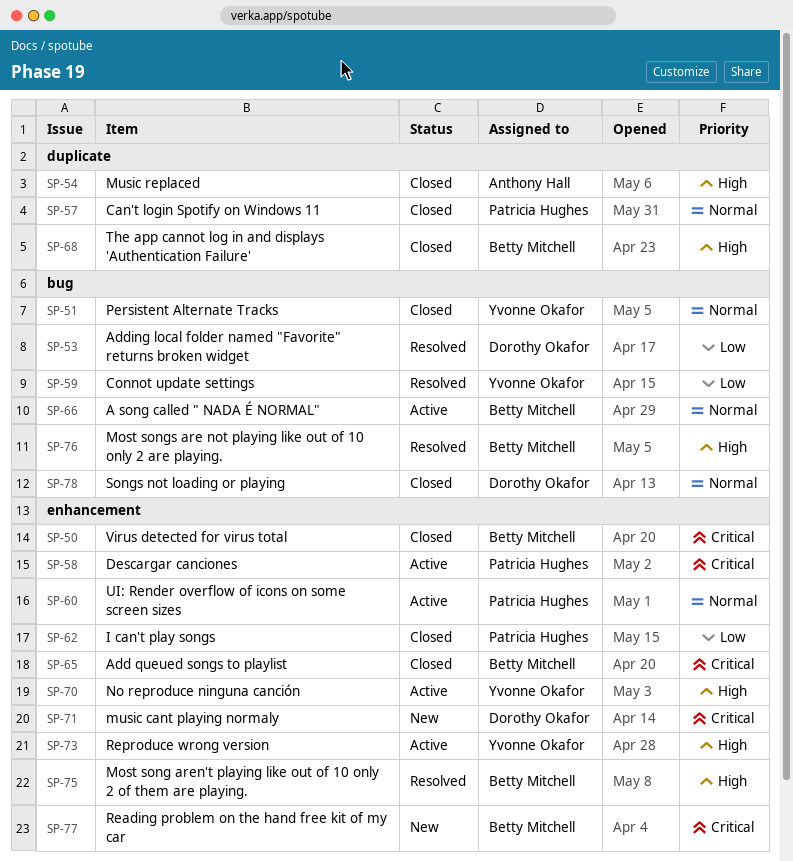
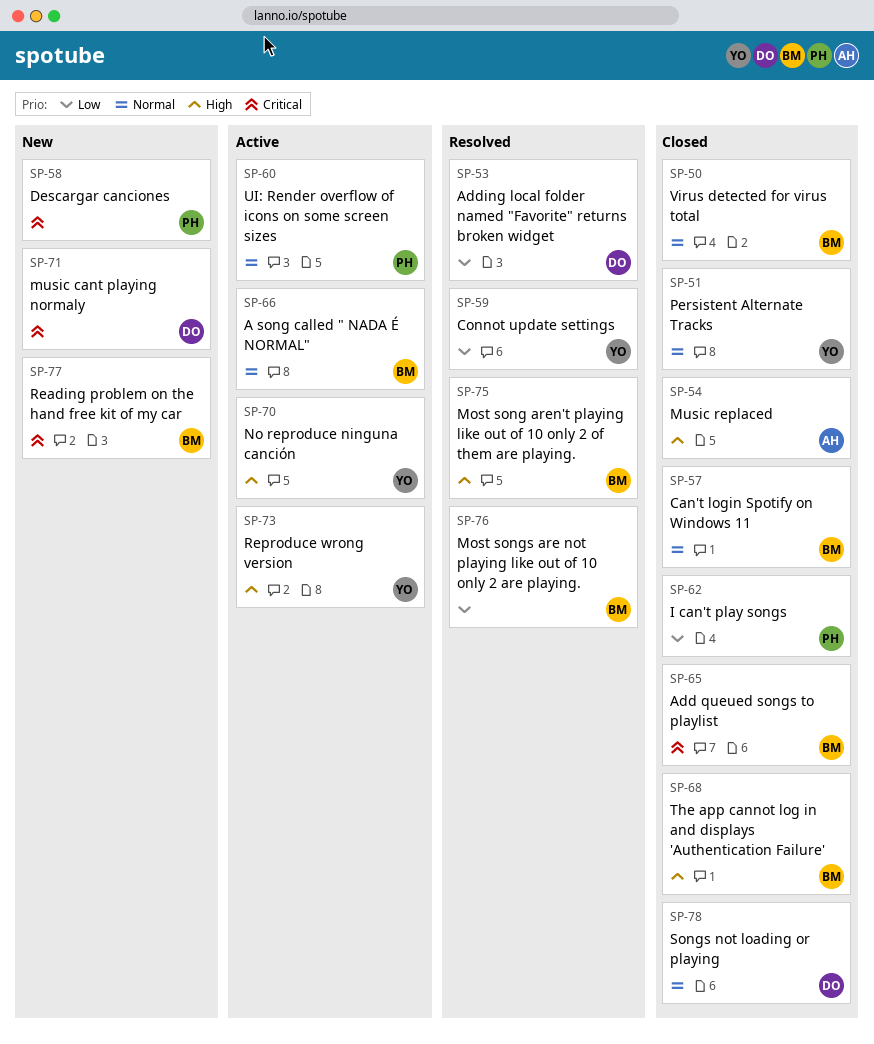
SP-50, priority: Critical -> Normal
SP-57, owner: Patricia Hughes -> Betty Mitchell
SP-58, status: Active -> New
SP-76, priority: High -> Low

